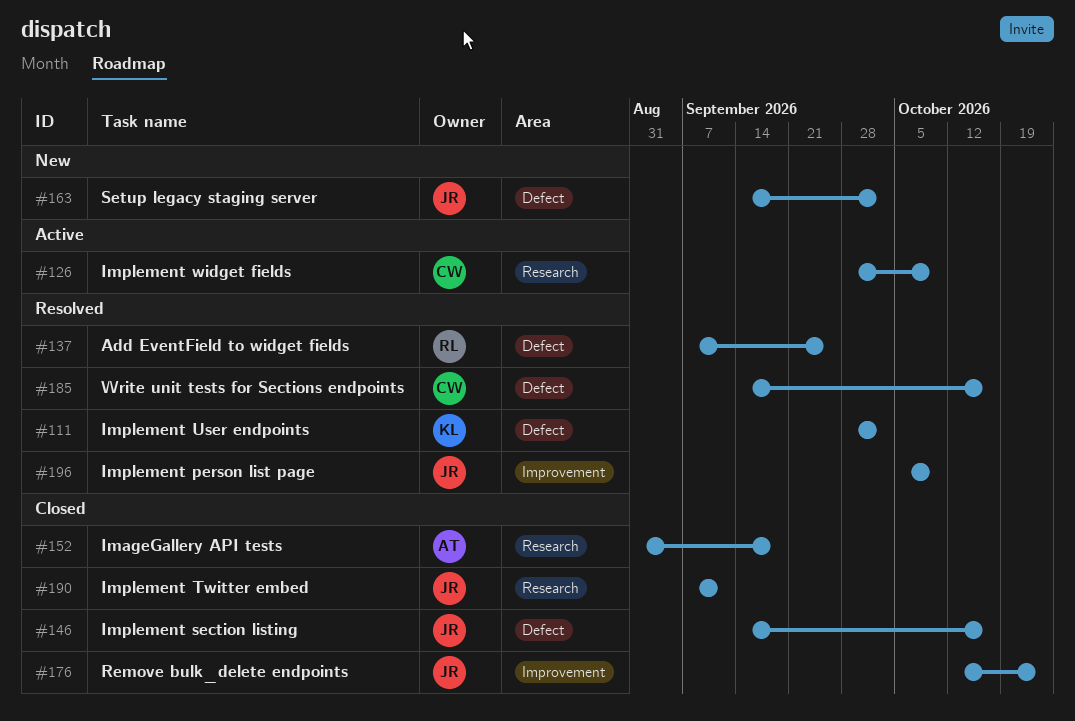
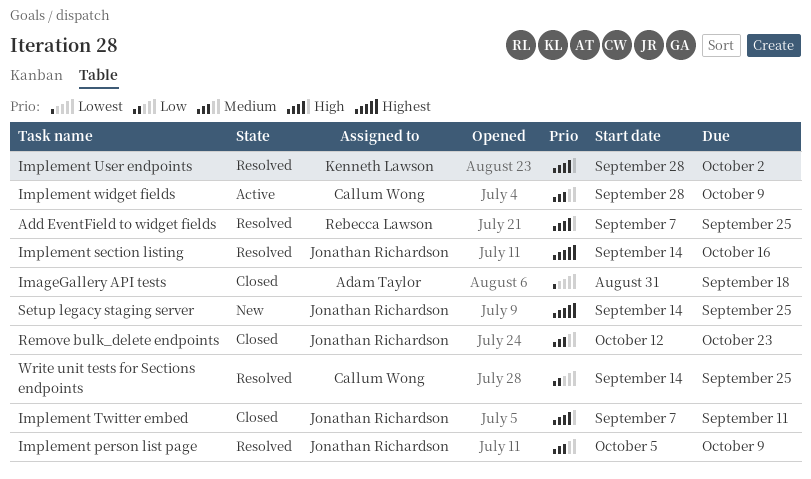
Implement section listing, status: Closed -> Resolved
Setup legacy staging server, due: Oct 2 -> Sep 25
Write unit tests for Sections endpoints, due: Oct 16 -> Sep 25

